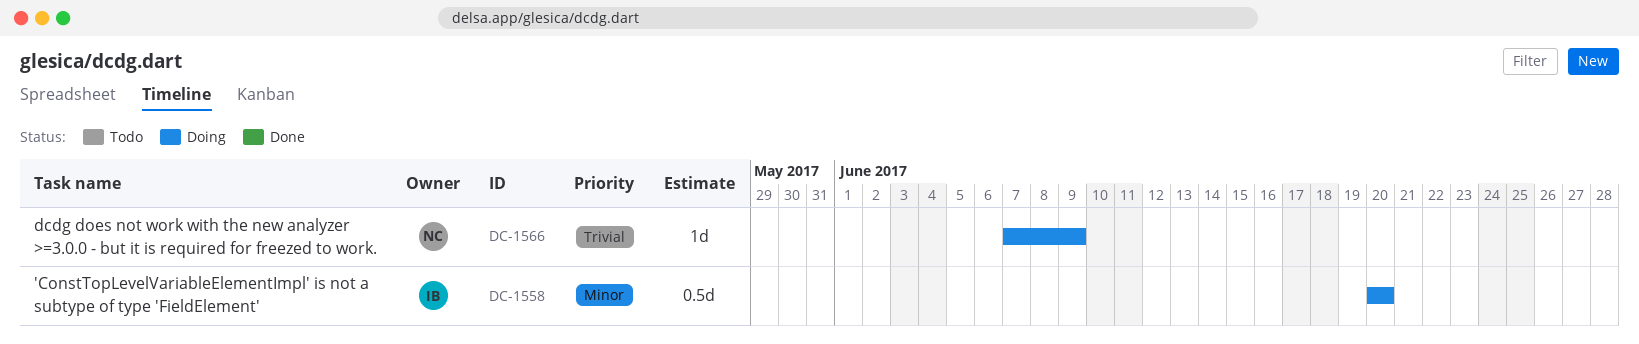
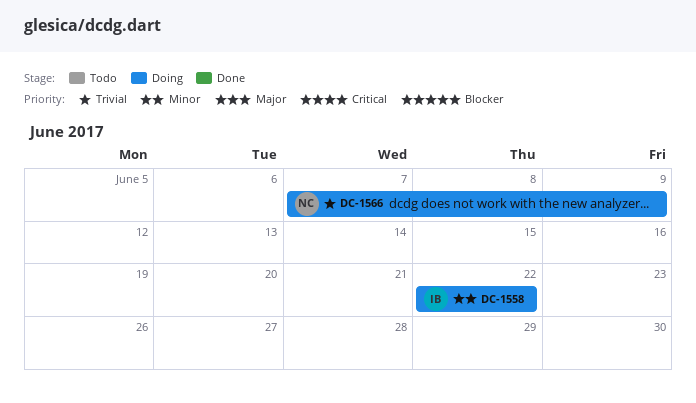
DC-1558, start: Jun 20 -> Jun 22
DC-1558, due: Jun 20 -> Jun 22

